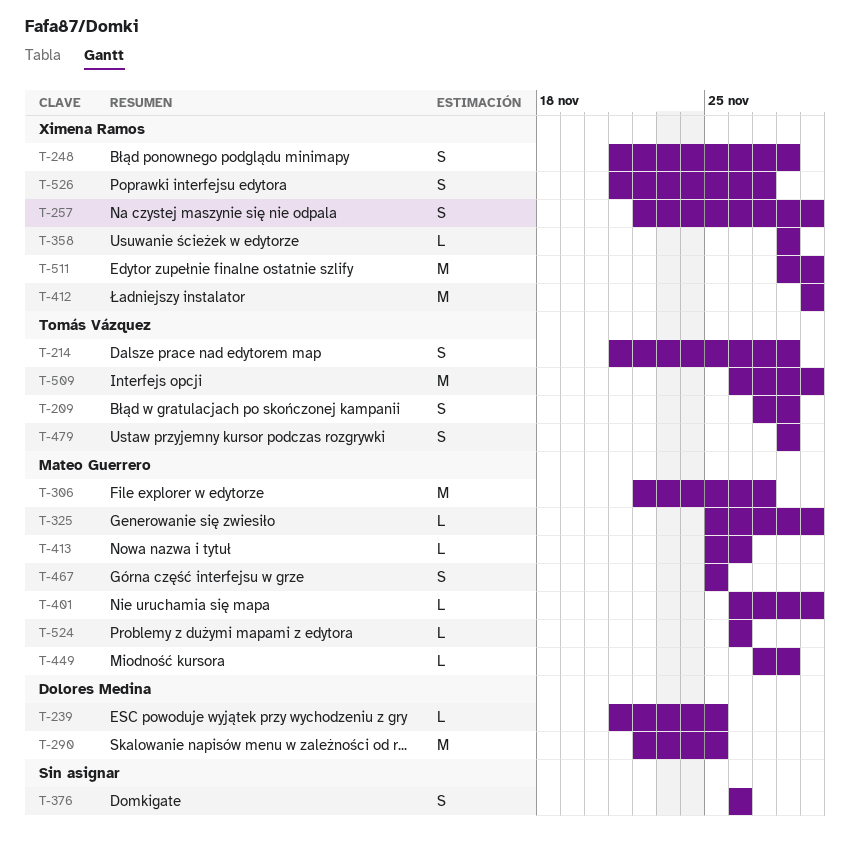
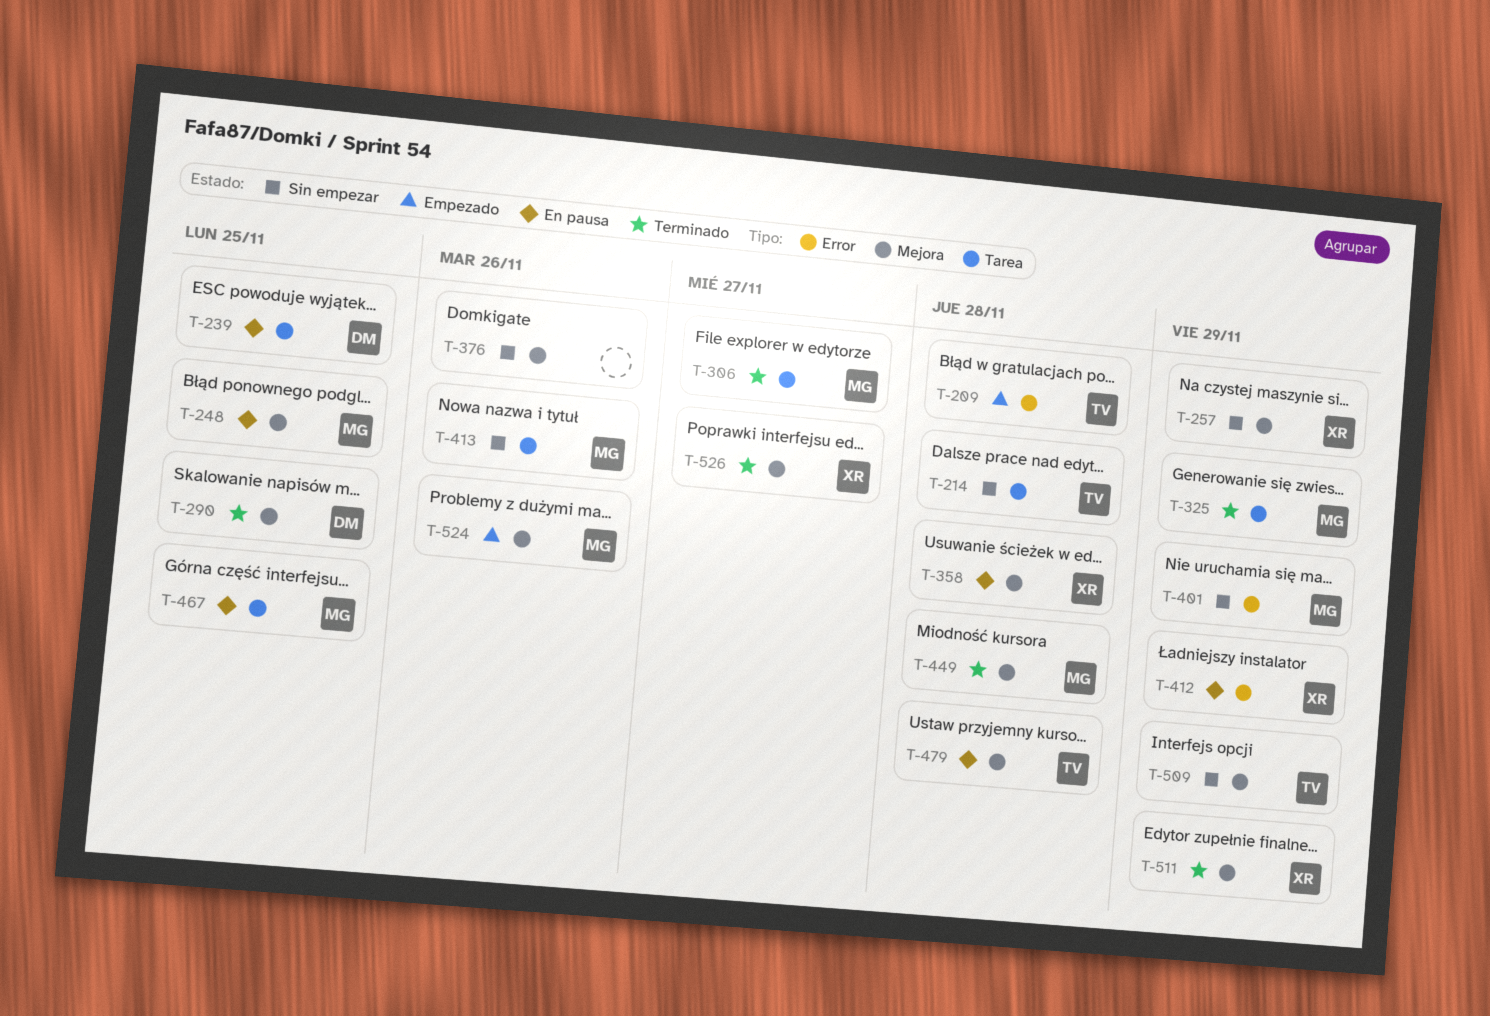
T-248, owner: Ximena Ramos -> Mateo Guerrero
T-248, due: Nov 28 -> Nov 25

